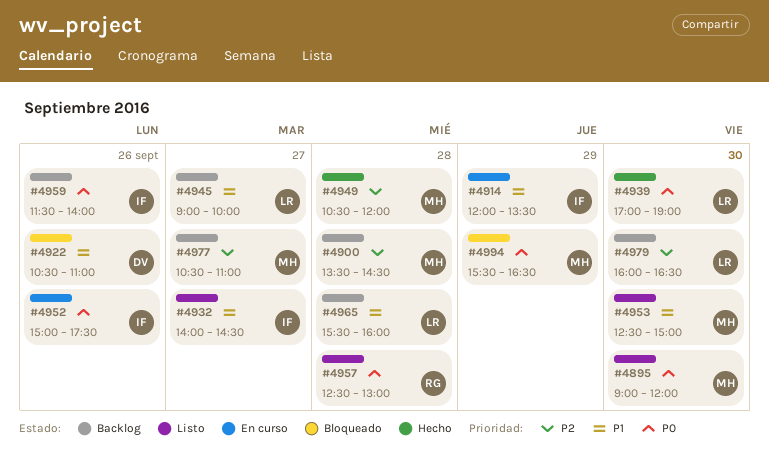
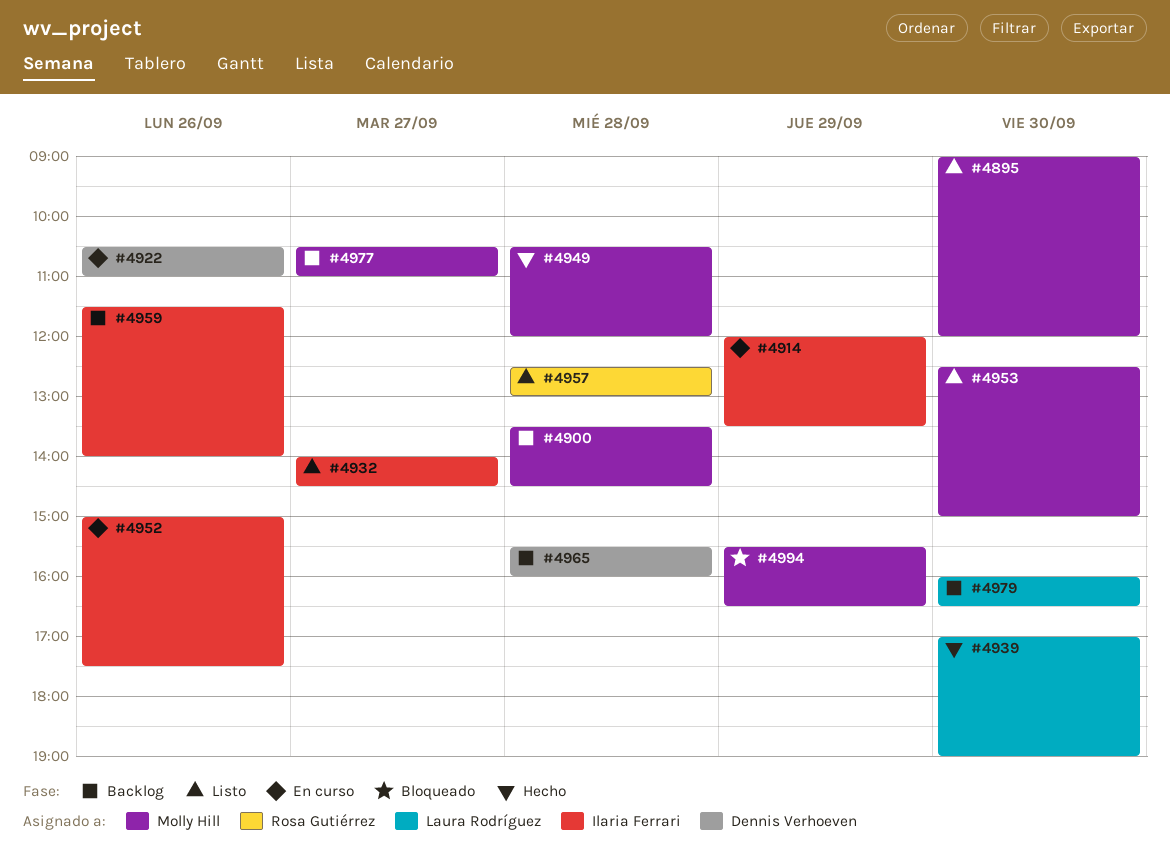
#4922, status: Bloqueado -> En curso
#4945: present -> none
#4965, owner: Laura Rodríguez -> Dennis Verhoeven

